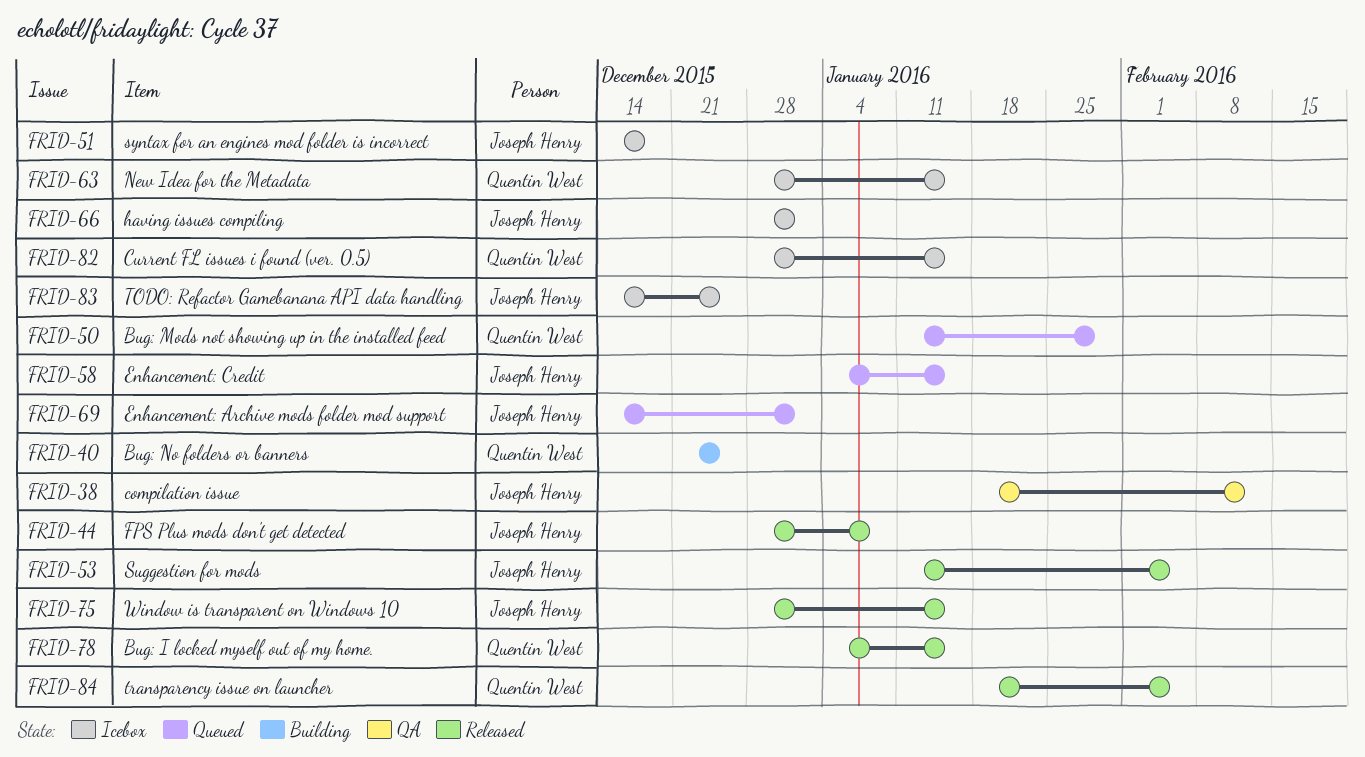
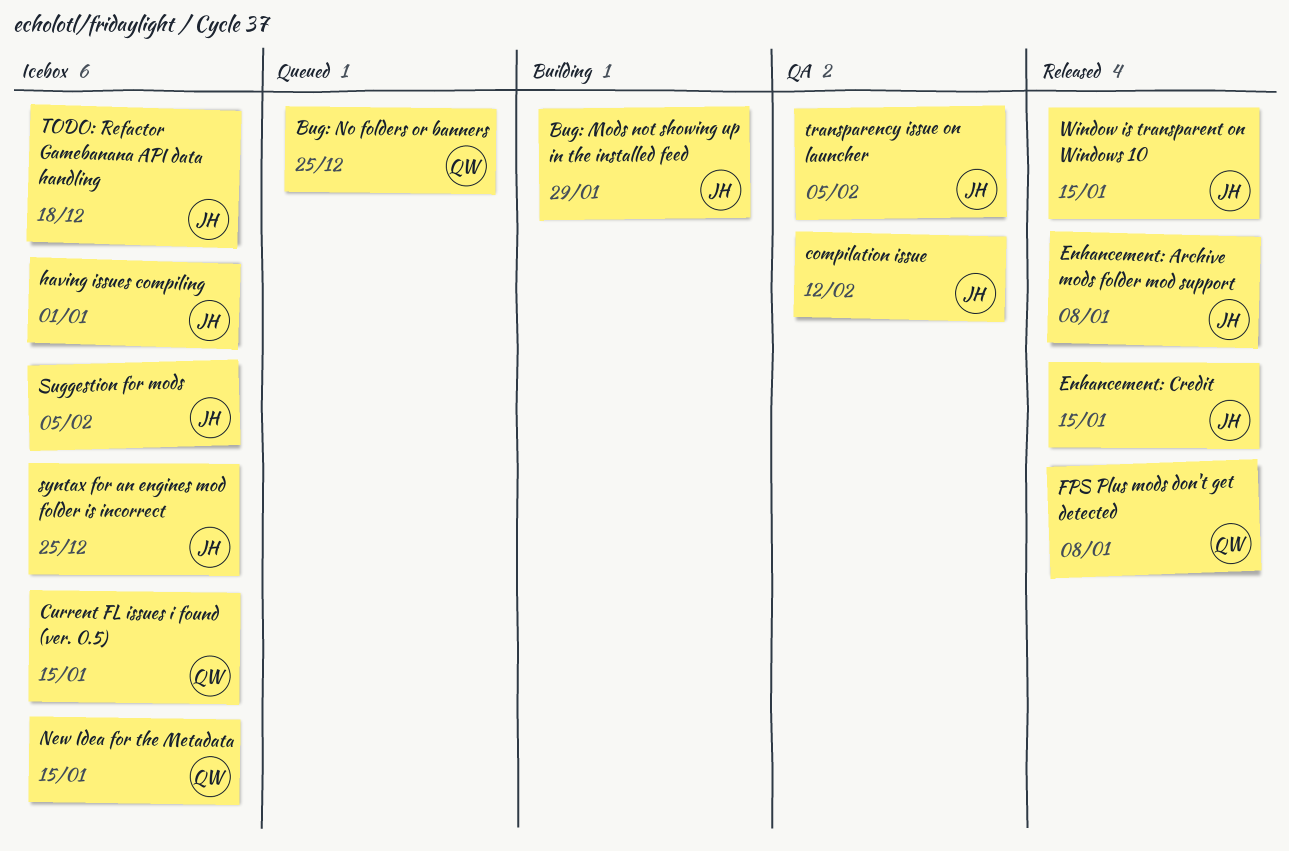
Bug: I locked myself out of my home.: present -> none
Bug: Mods not showing up in the installed feed, status: Queued -> Building
Bug: Mods not showing up in the installed feed, owner: Quentin West -> Joseph Henry
Bug: No folders or banners, status: Building -> Queued
Enhancement: Archive mods folder mod support, status: Queued -> Released
Enhancement: Archive mods folder mod support, due: Jan 1 -> Jan 8
Enhancement: Credit, status: Queued -> Released
FPS Plus mods don't get detected, owner: Joseph Henry -> Quentin West
Suggestion for mods, status: Released -> Icebox
syntax for an engines mod folder is incorrect, due: Dec 18 -> Dec 25
TODO: Refactor Gamebanana API data handling, due: Dec 25 -> Dec 18
transparency issue on launcher, status: Released -> QA
transparency issue on launcher, owner: Quentin West -> Joseph Henry

